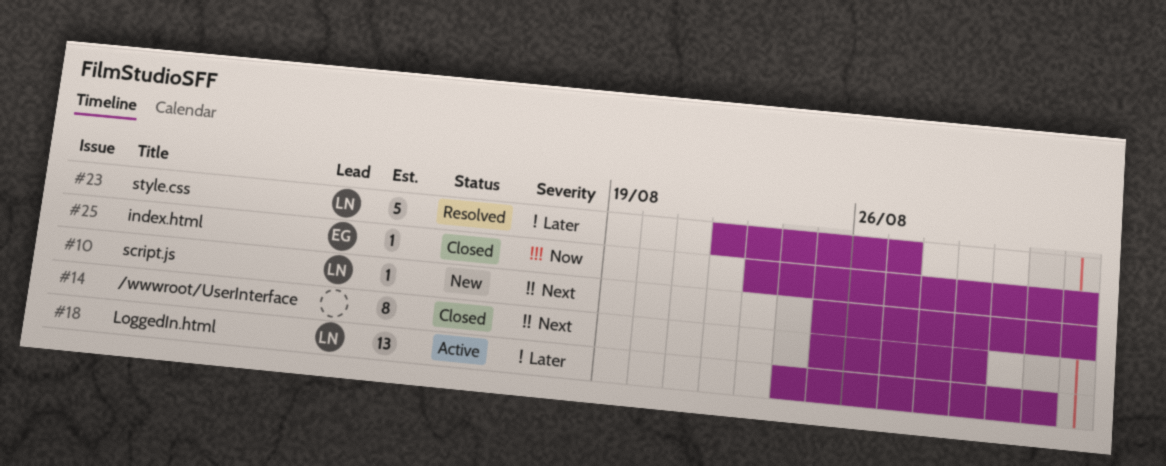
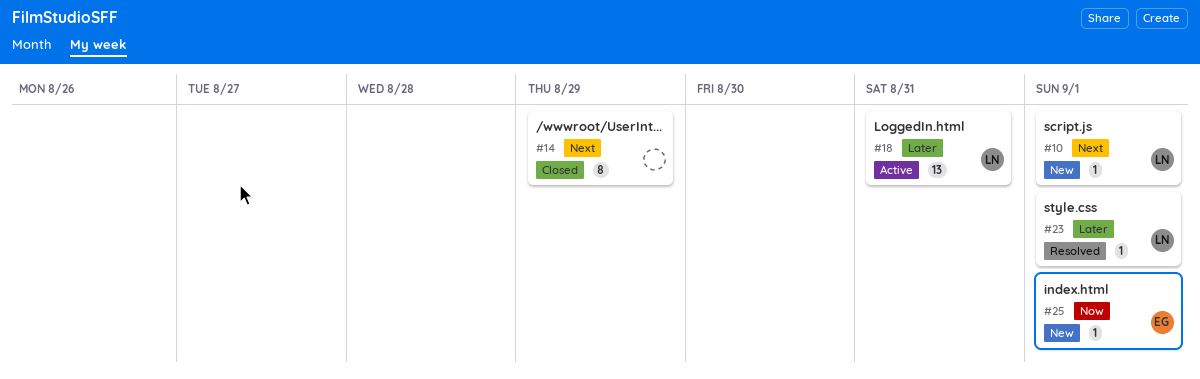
#23, estimate: 5 -> 1
#23, due: Aug 27 -> Sep 1
#25, status: Closed -> New

